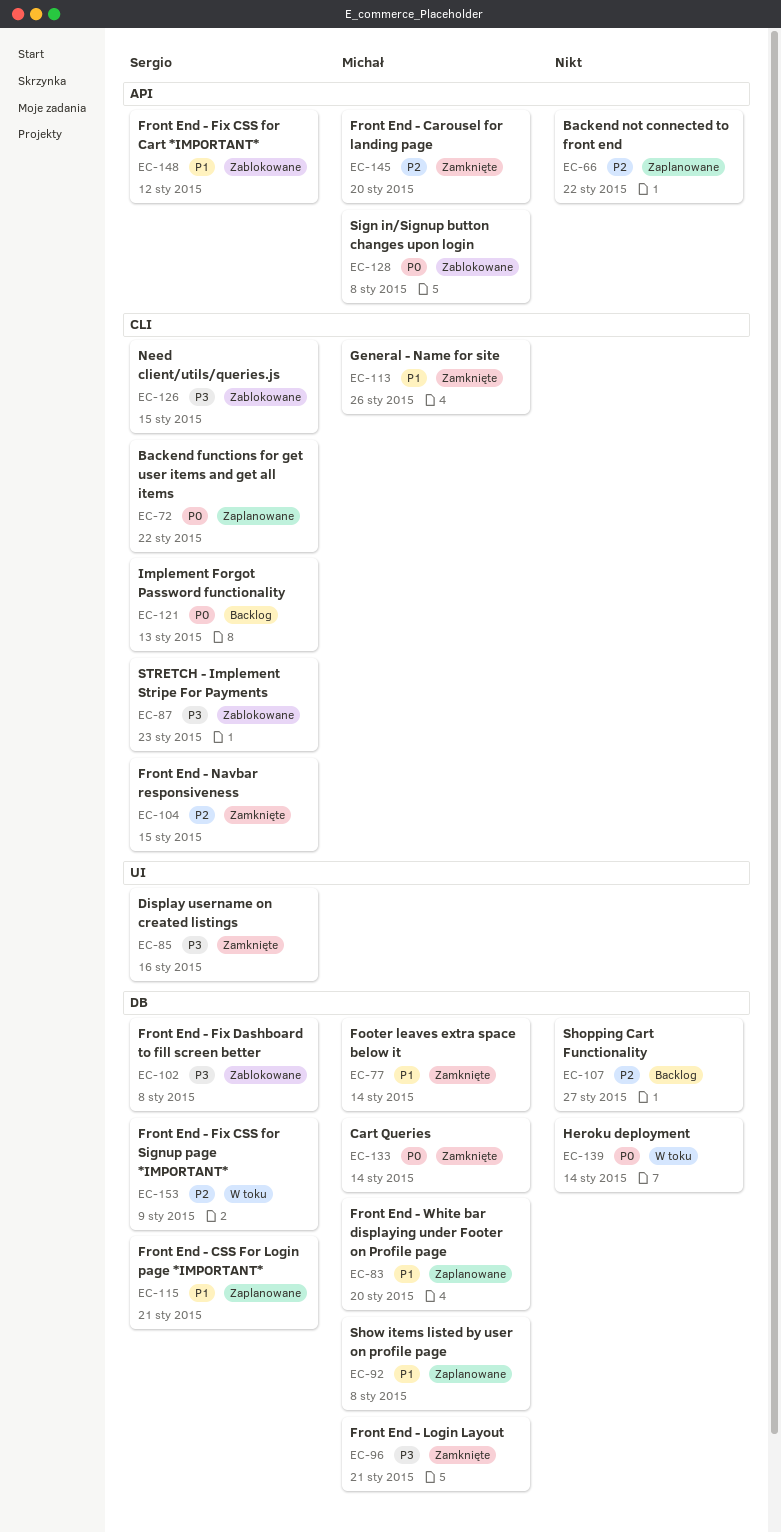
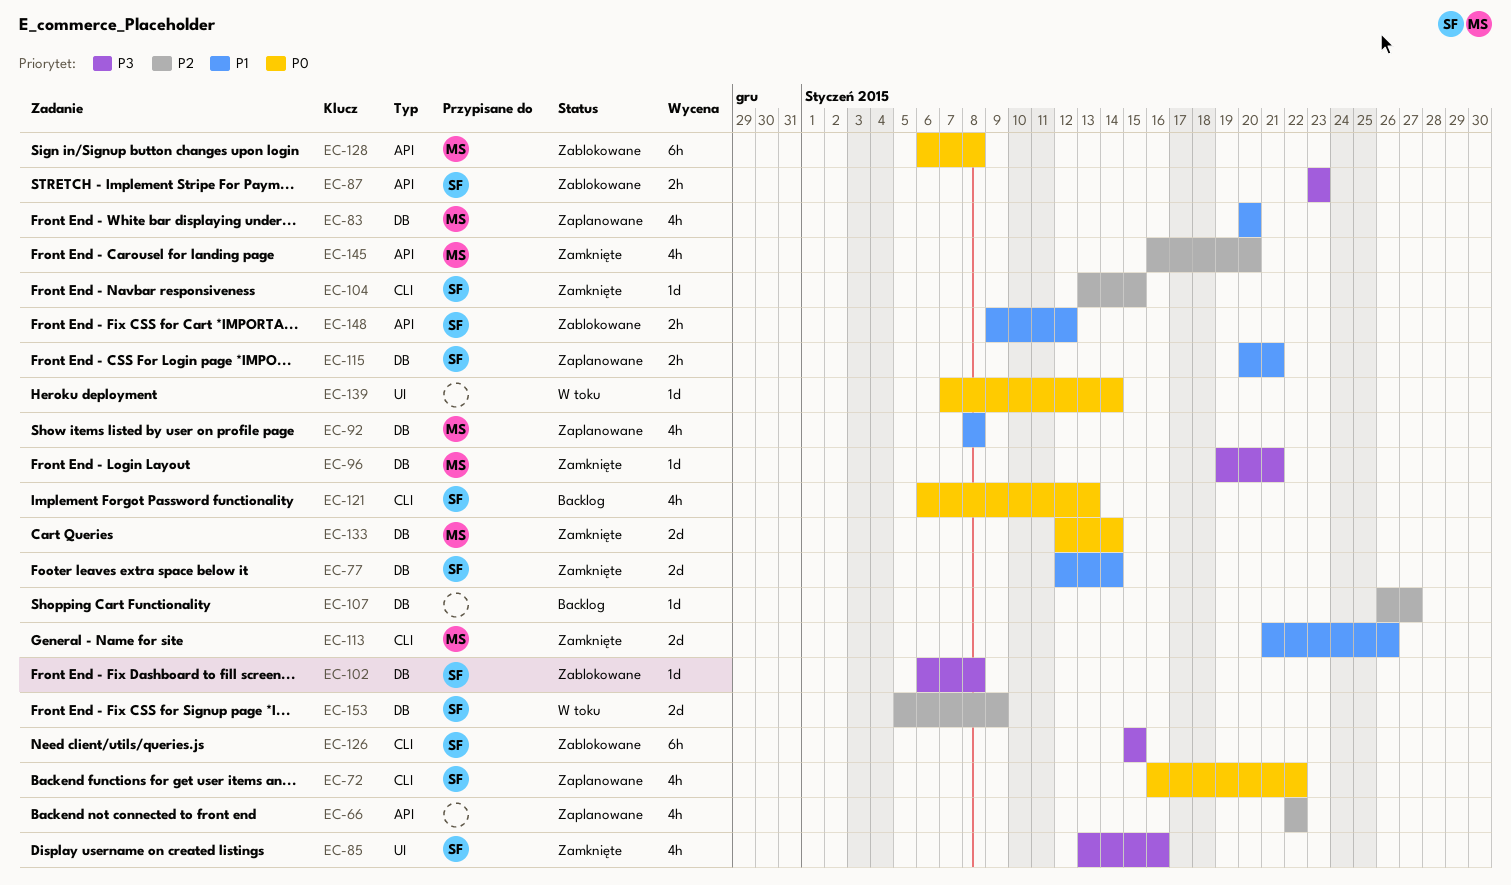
EC-77, owner: Michał -> Sergio
EC-87, label: CLI -> API
EC-139, label: DB -> UI

